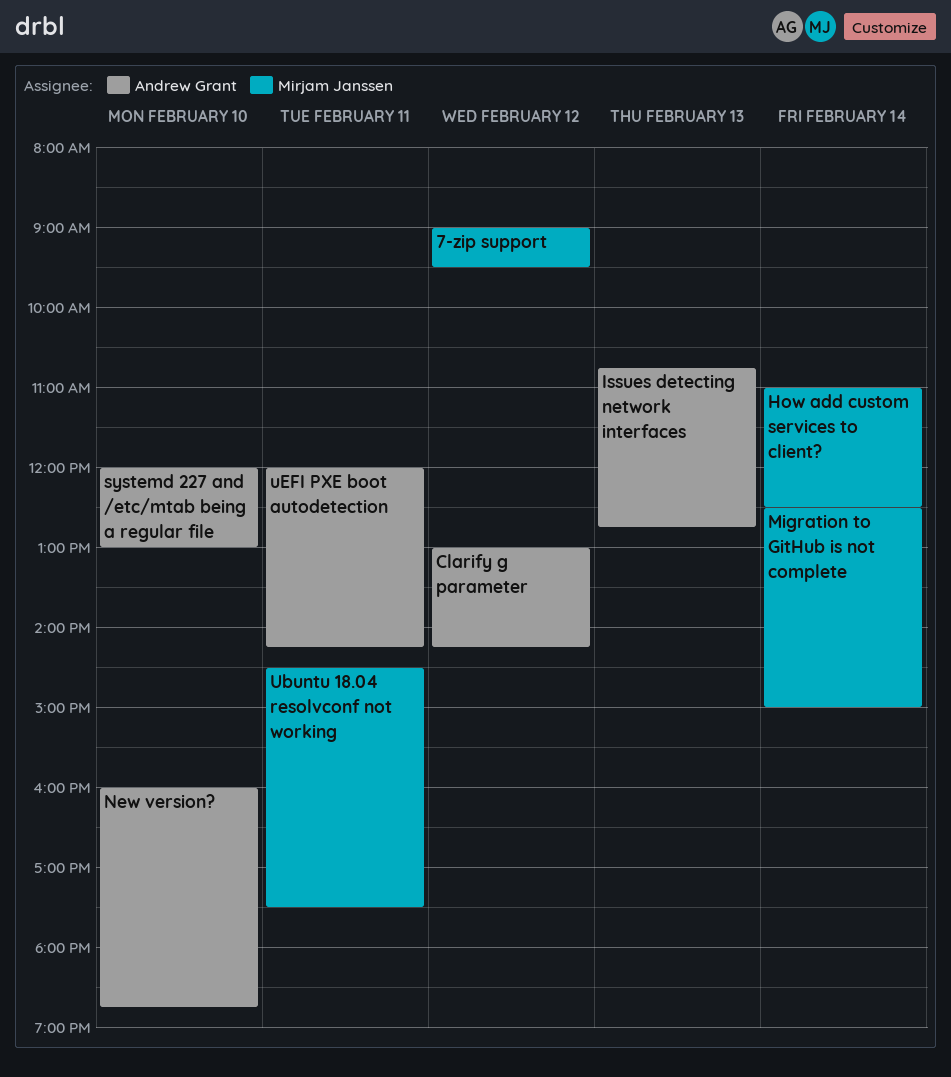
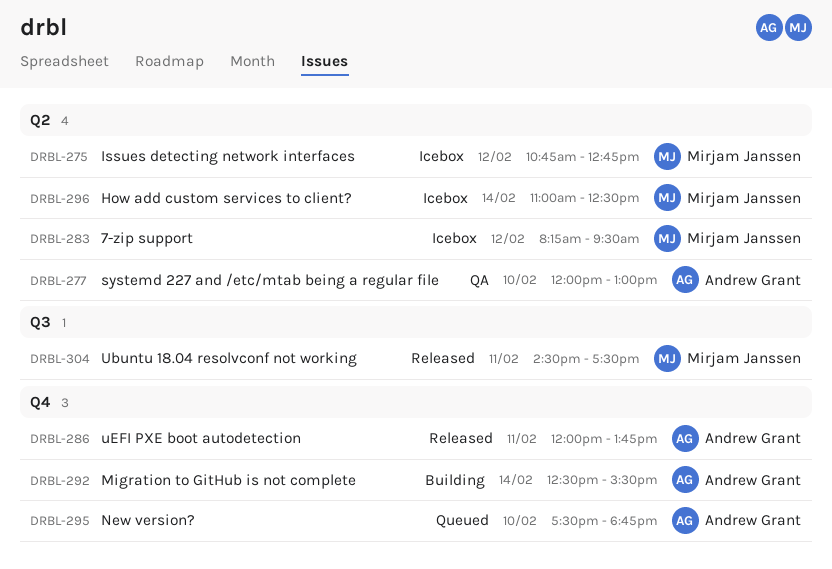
7-zip support, begins: 09:00 -> 08:15
Clarify g parameter: present -> none
Issues detecting network interfaces, owner: Andrew Grant -> Mirjam Janssen
Issues detecting network interfaces, day: Feb 13 -> Feb 12
Migration to GitHub is not complete, owner: Mirjam Janssen -> Andrew Grant
Migration to GitHub is not complete, ends: 15:00 -> 15:30
New version?, begins: 16:00 -> 17:30
uEFI PXE boot autodetection, ends: 14:15 -> 13:45

